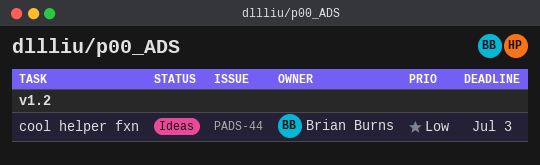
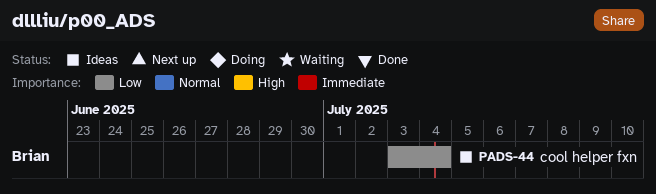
PADS-44, due: Jul 3 -> Jul 4

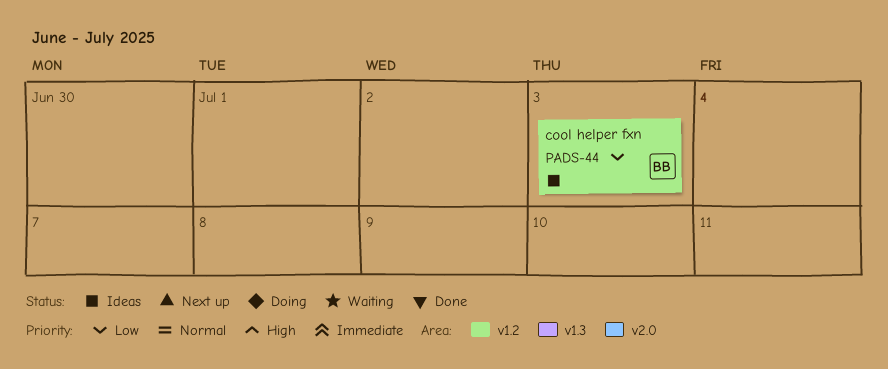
PADS-44, due: Jul 4 -> Jul 3

